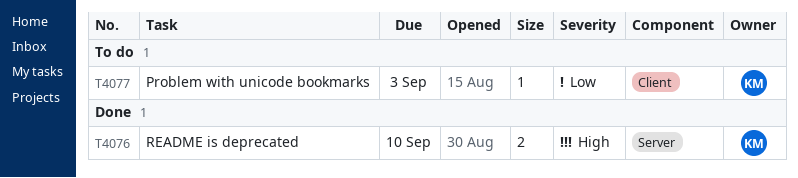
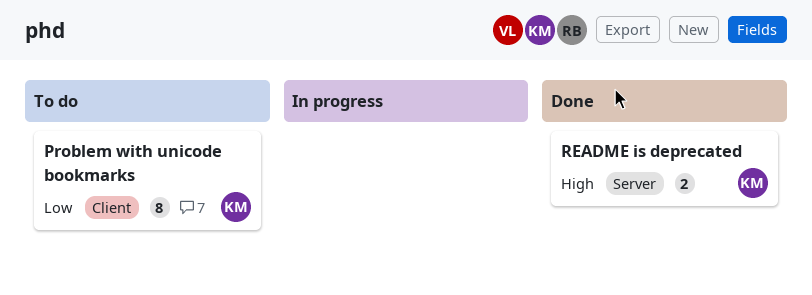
Problem with unicode bookmarks, estimate: 1 -> 8

